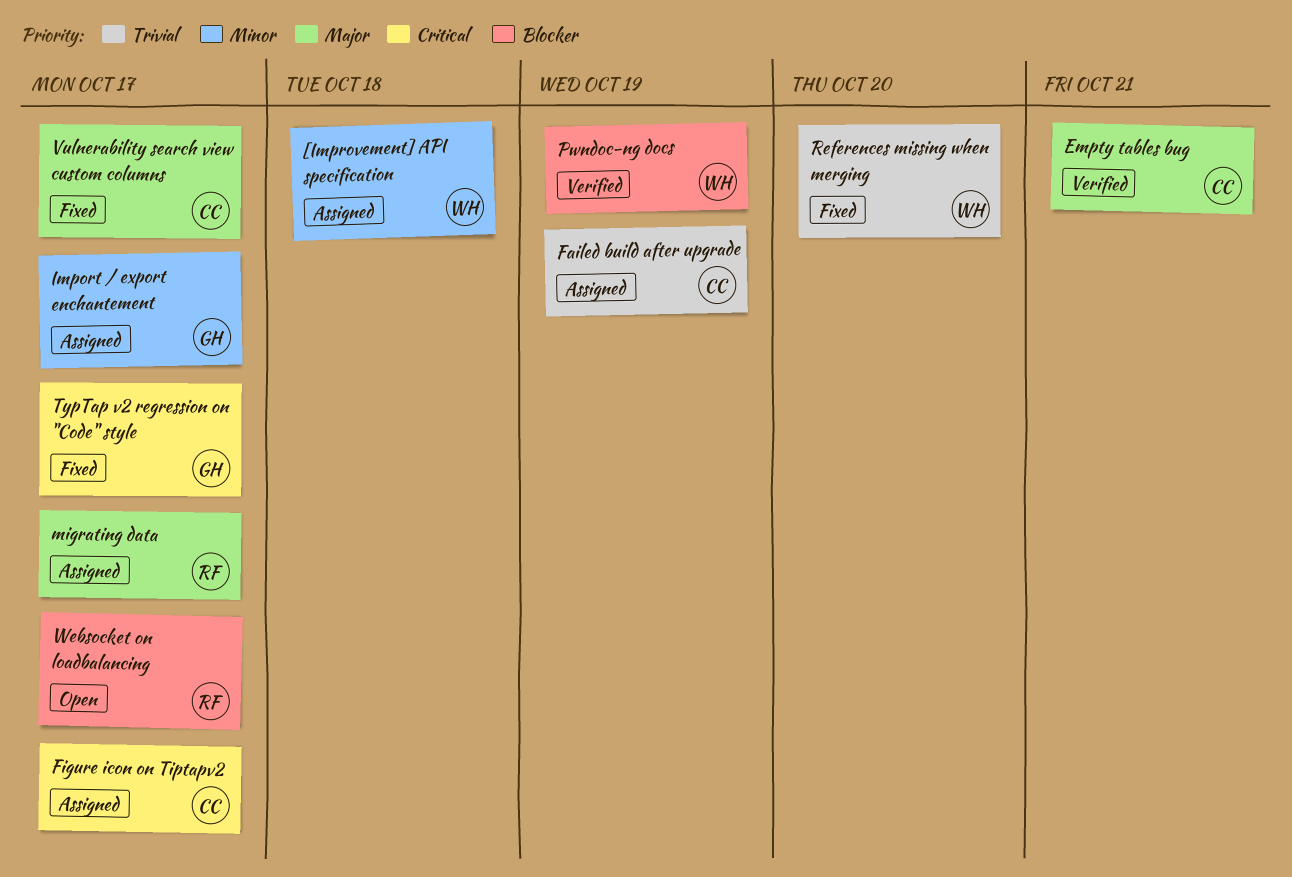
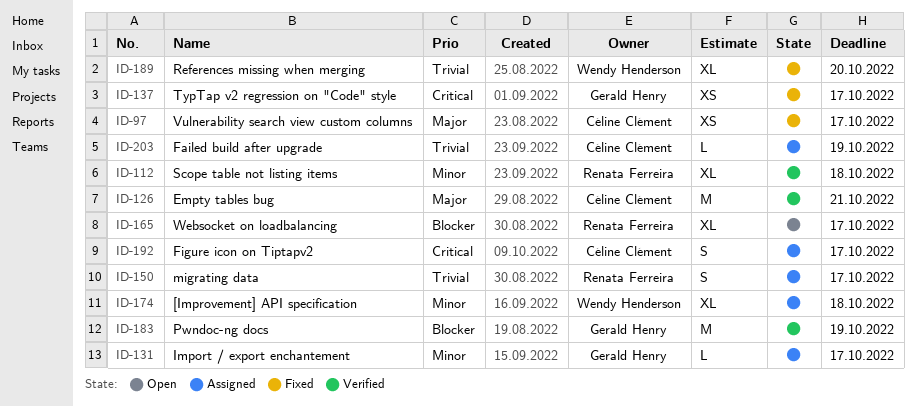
migrating data, priority: Major -> Trivial
Pwndoc-ng docs, owner: Wendy Henderson -> Gerald Henry
Scope table not listing items: none -> present

